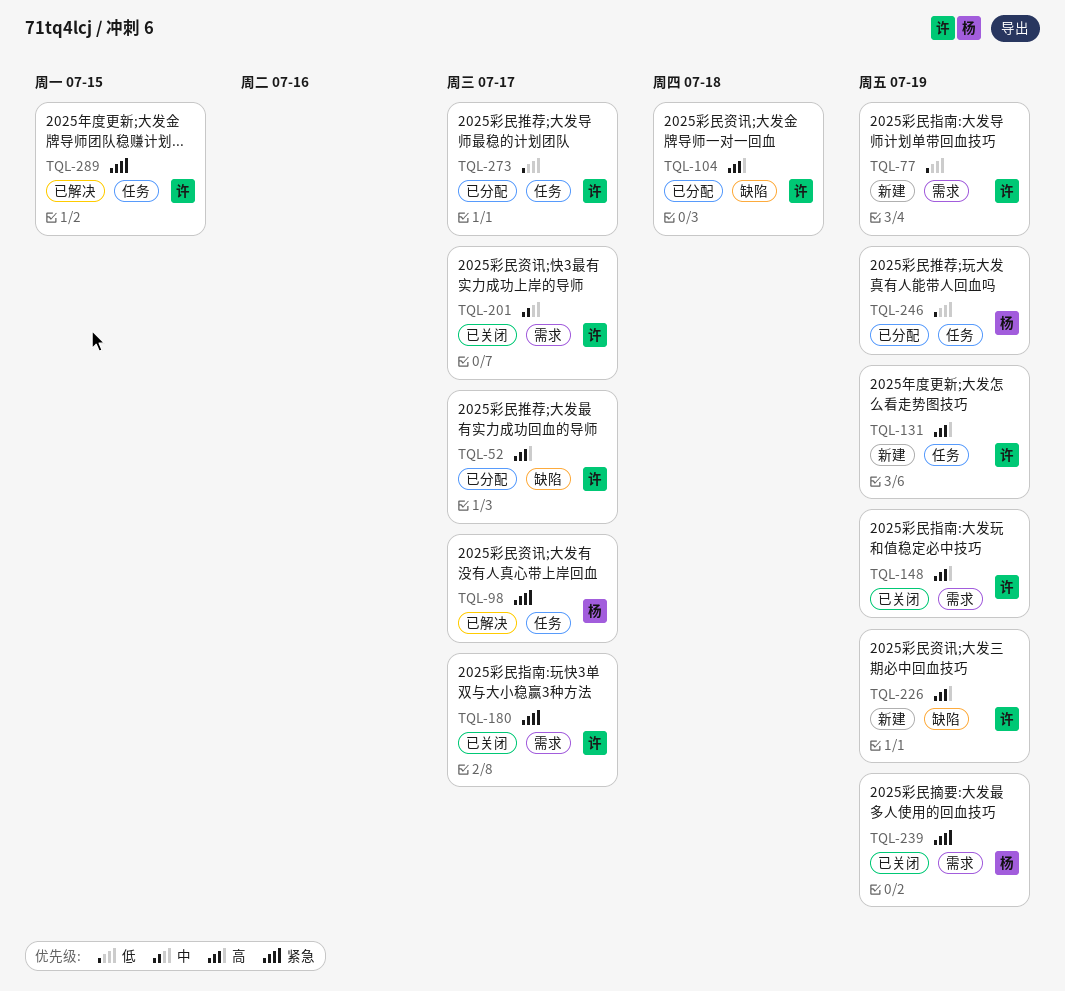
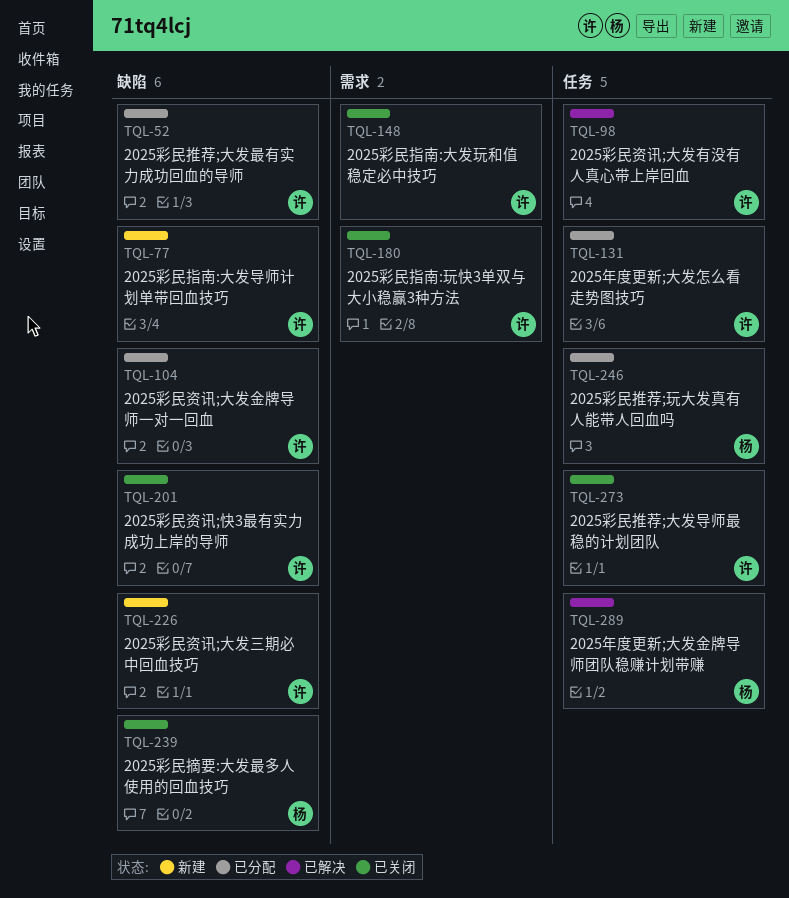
TQL-77, label: 需求 -> 缺陷
TQL-98, owner: 杨 -> 许
TQL-131, status: 新建 -> 已分配
TQL-201, label: 需求 -> 缺陷
TQL-239, label: 需求 -> 缺陷
TQL-273, status: 已分配 -> 已关闭
TQL-289, owner: 许 -> 杨

